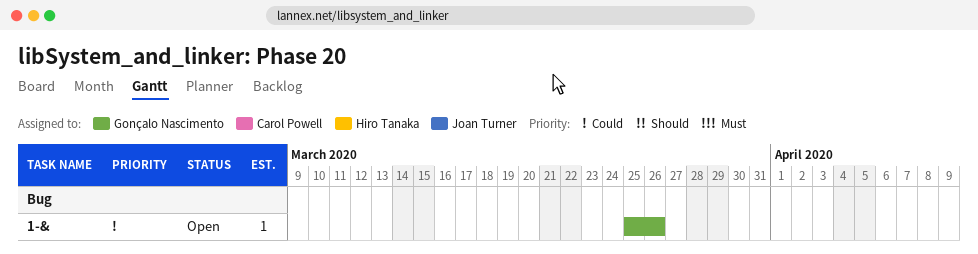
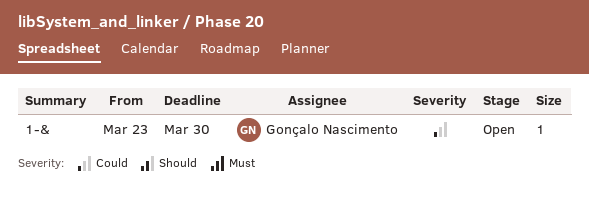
1-&, start: Mar 25 -> Mar 23
1-&, due: Mar 26 -> Mar 30

